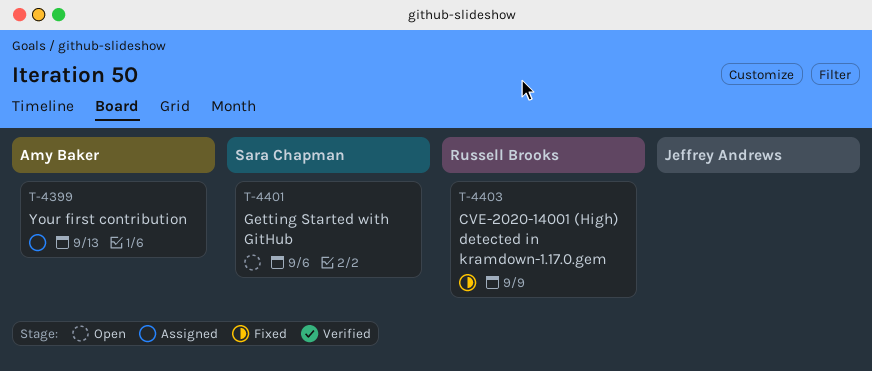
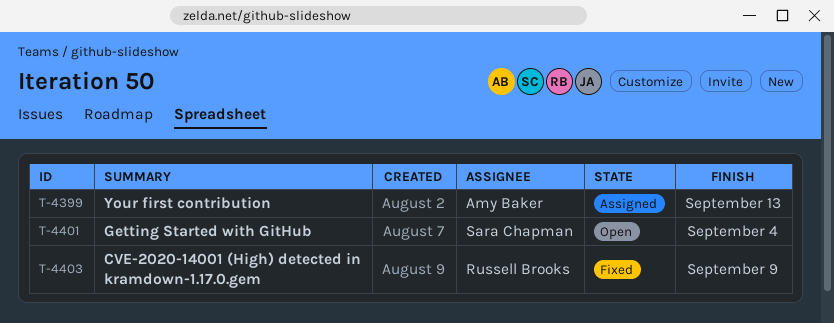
T-4401, due: Sep 6 -> Sep 4

